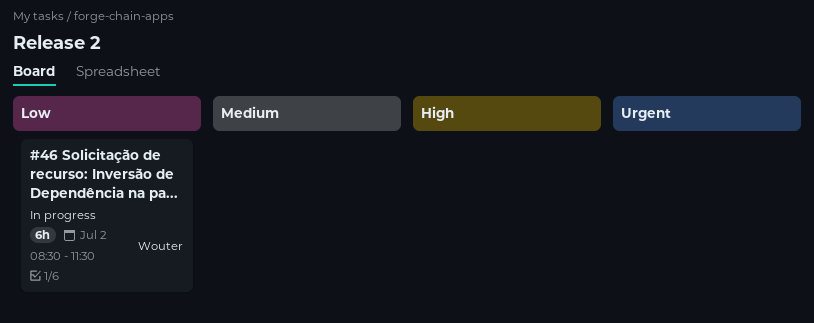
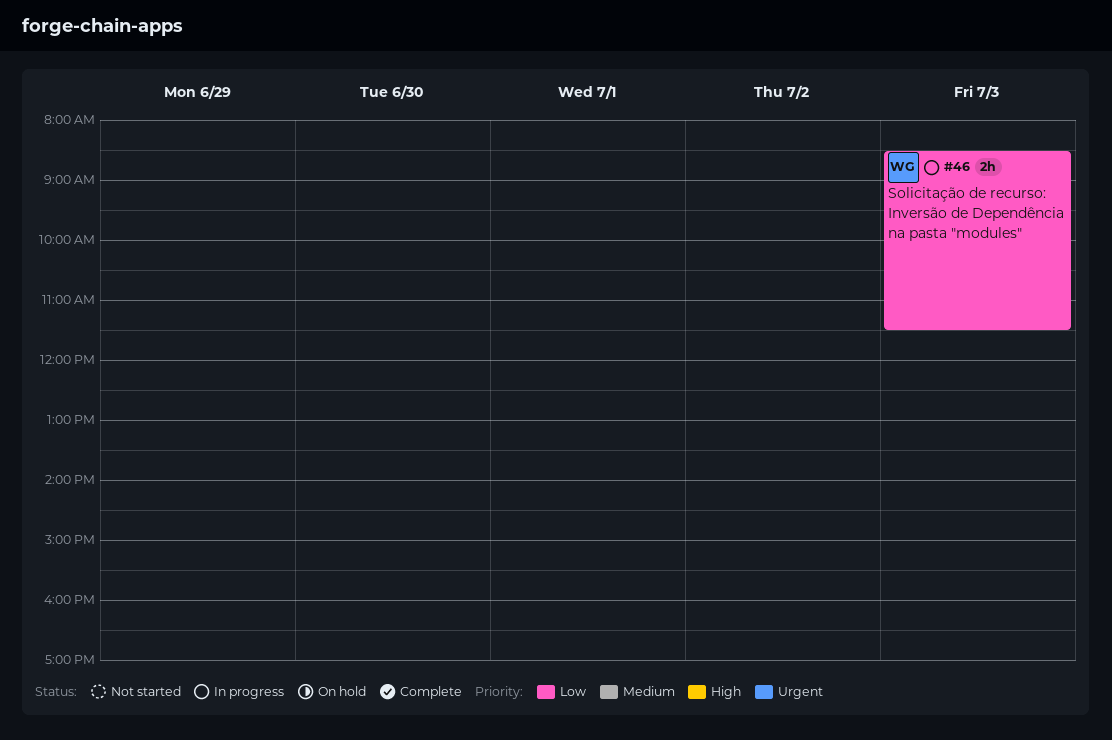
#46, estimate: 6h -> 2h
#46, day: Jul 2 -> Jul 3

